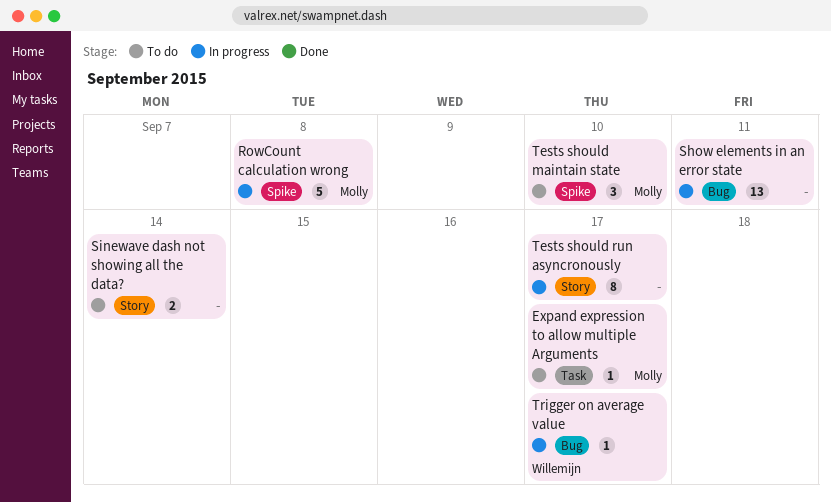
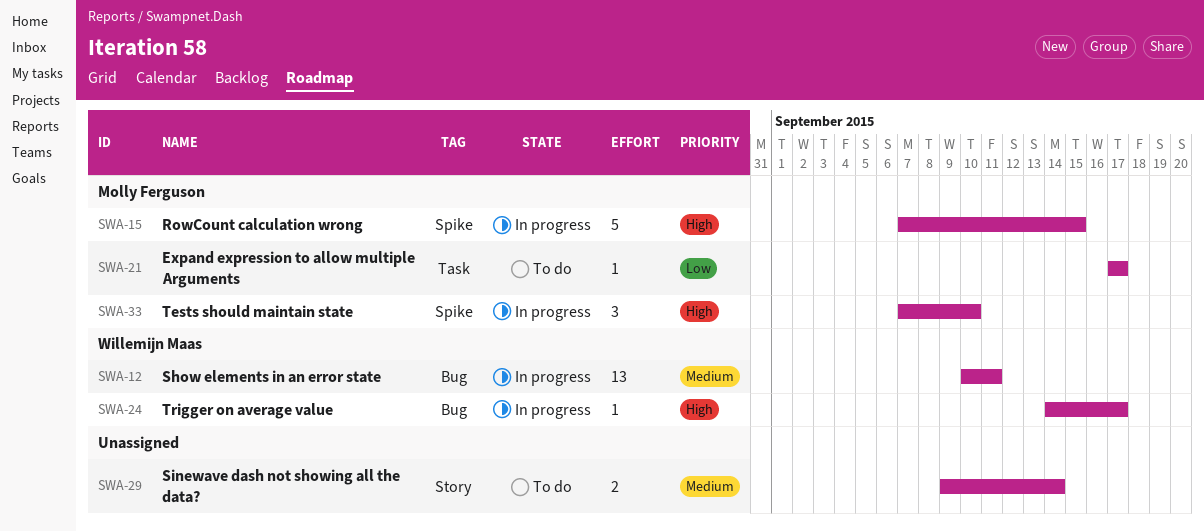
RowCount calculation wrong, due: Sep 8 -> Sep 15
Show elements in an error state, owner: none -> Willemijn Maas
Tests should maintain state, status: To do -> In progress
Tests should run asyncronously: present -> none

